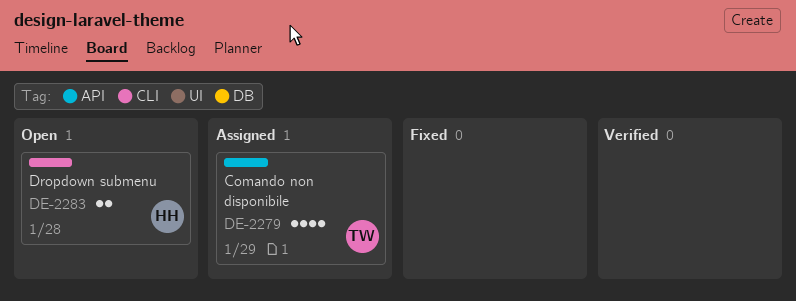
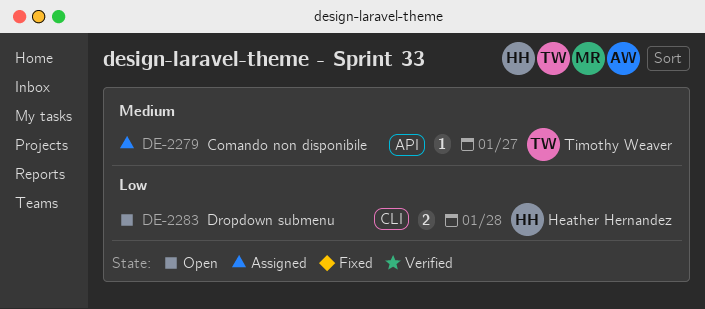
DE-2279, estimate: 4 -> 1
DE-2279, due: Jan 29 -> Jan 27

